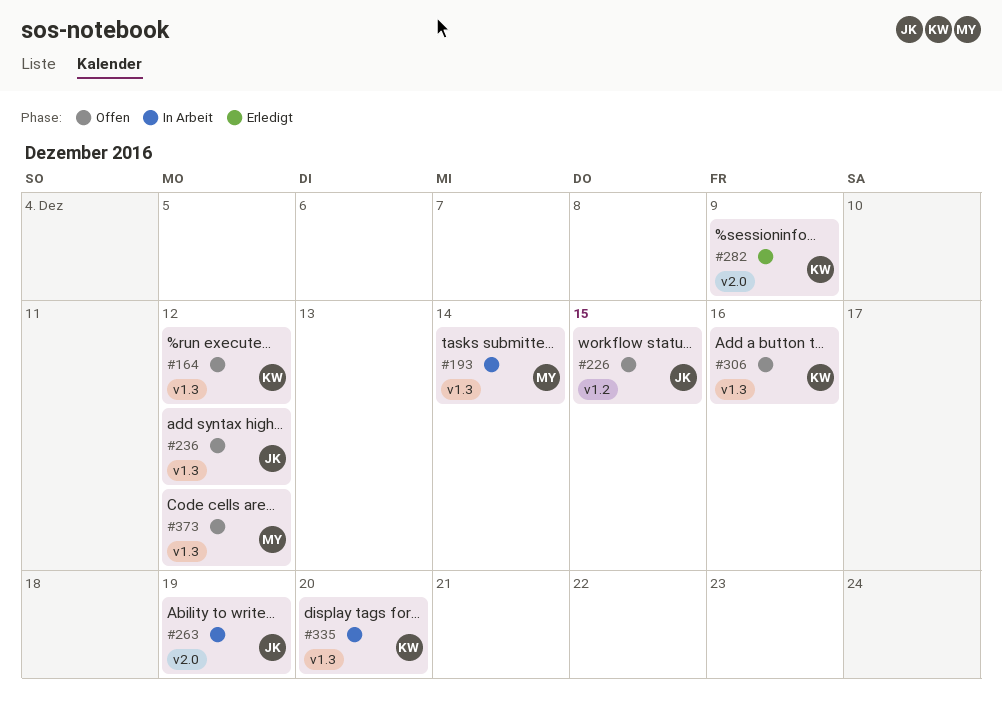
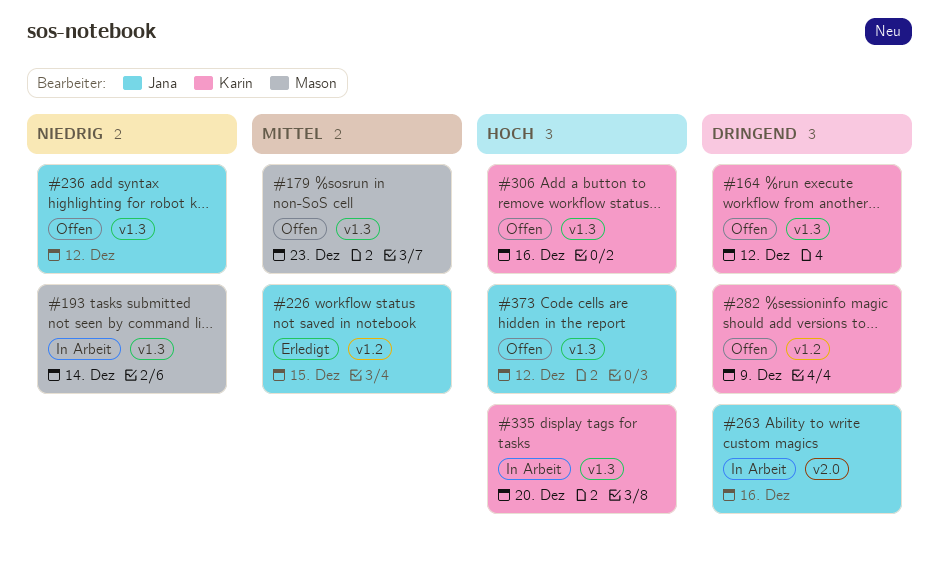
#179: none -> present
#226, status: Offen -> Erledigt
#263, due: Dec 19 -> Dec 16
#282, status: Erledigt -> Offen
#282, label: v2.0 -> v1.2
#373, owner: Mason -> Jana

